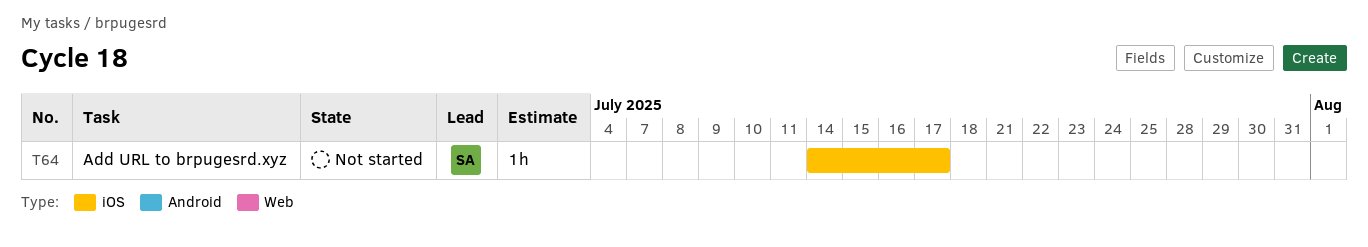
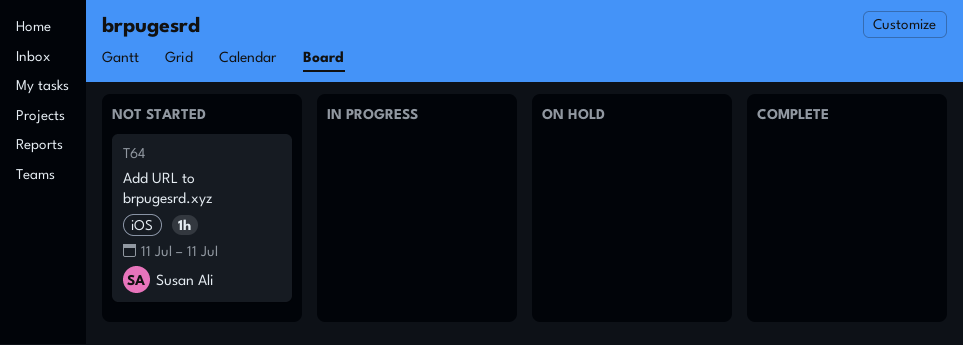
T64, start: Jul 14 -> Jul 11
T64, due: Jul 17 -> Jul 11

